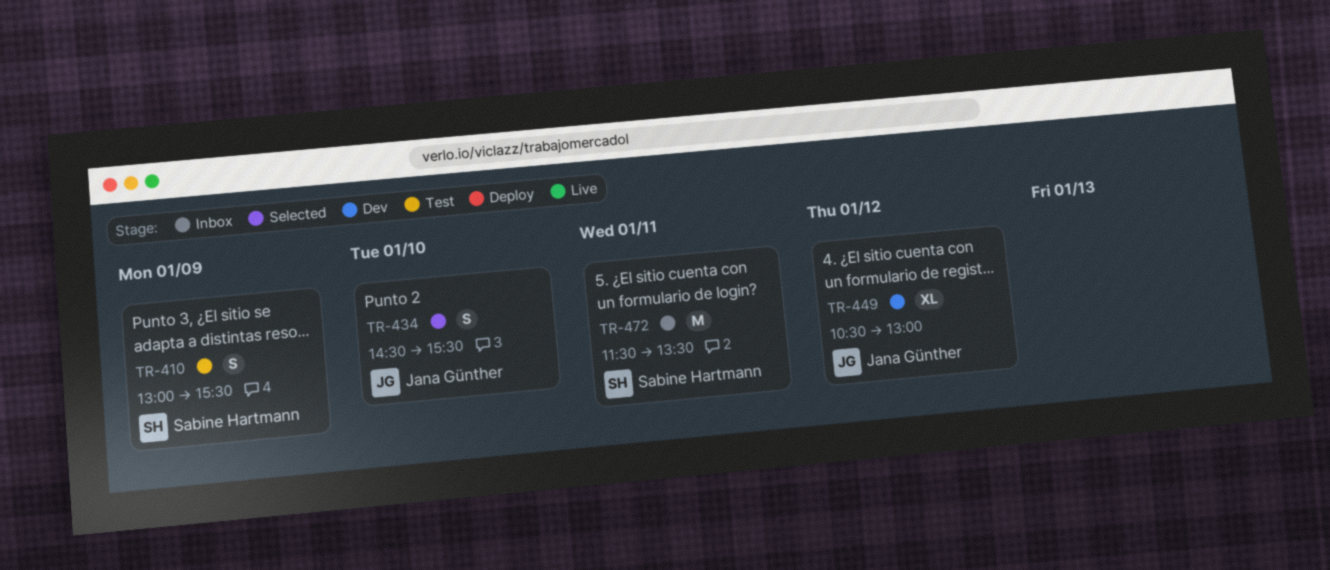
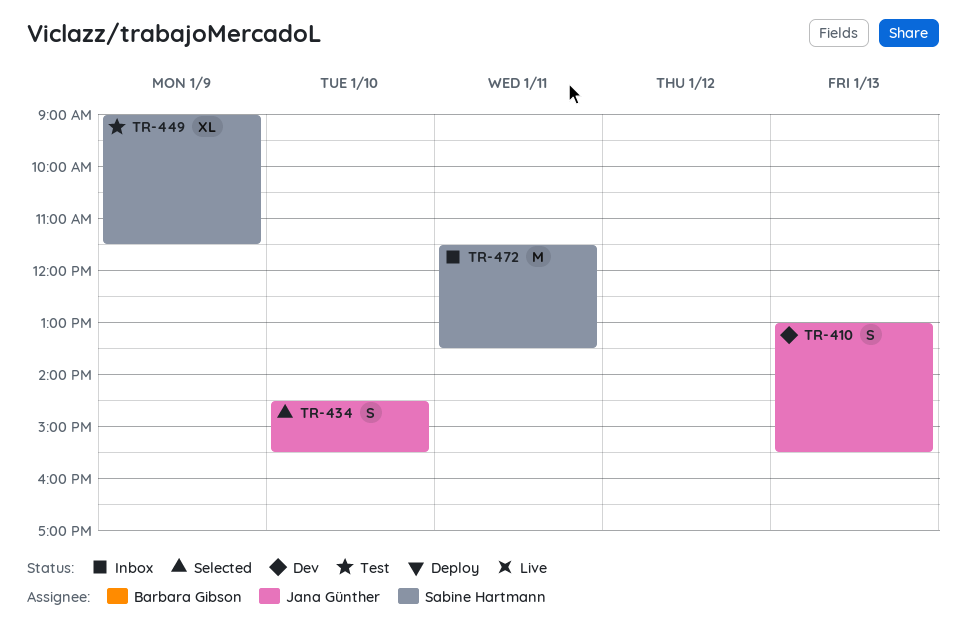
TR-410, status: Test -> Dev
TR-410, owner: Sabine Hartmann -> Jana Günther
TR-410, day: Jan 9 -> Jan 13
TR-449, status: Dev -> Test
TR-449, owner: Jana Günther -> Sabine Hartmann
TR-449, day: Jan 12 -> Jan 9
TR-449, begins: 10:30 -> 09:00
TR-449, ends: 13:00 -> 11:30

